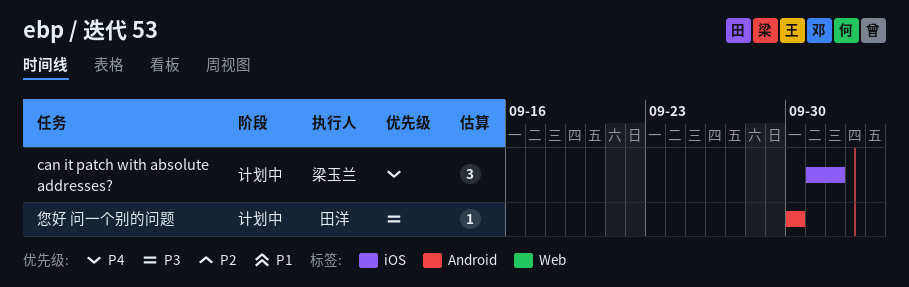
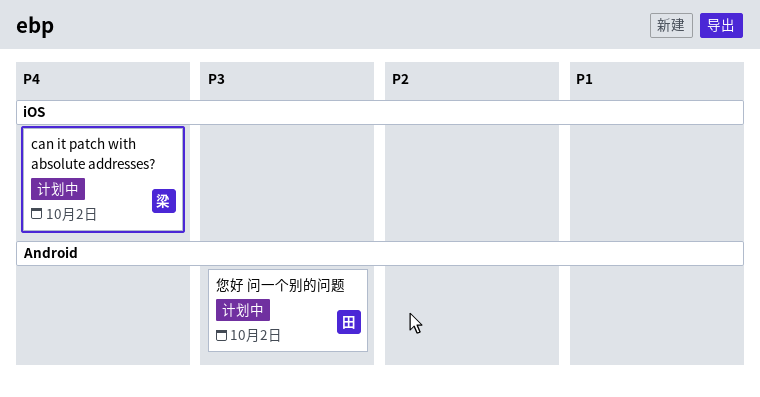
您好 问一个别的问题, due: Sep 30 -> Oct 2

